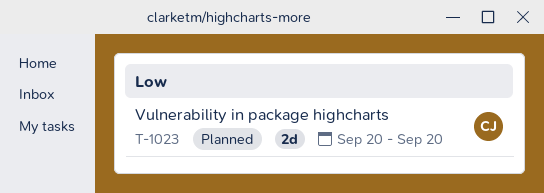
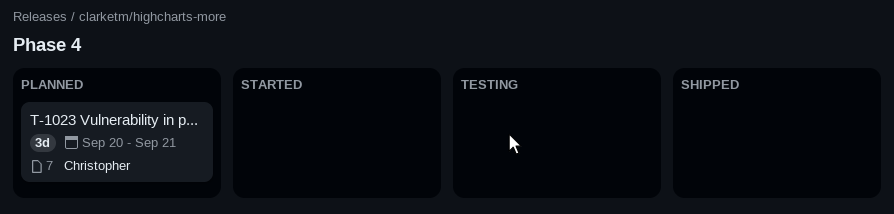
T-1023, estimate: 2d -> 3d
T-1023, due: Sep 20 -> Sep 21

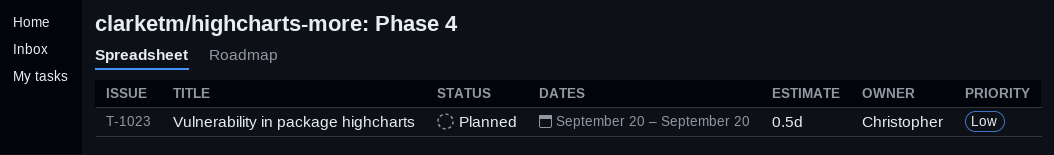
T-1023, estimate: 3d -> 0.5d
T-1023, due: Sep 21 -> Sep 20

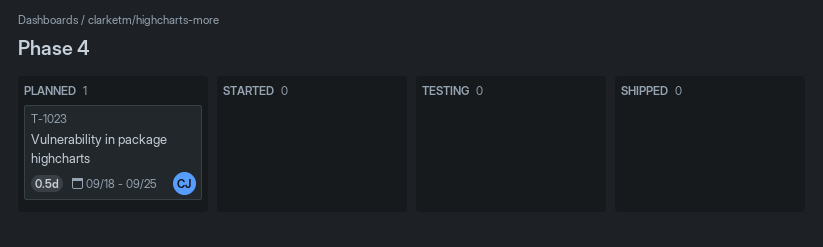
T-1023, start: Sep 20 -> Sep 18
T-1023, due: Sep 20 -> Sep 25

